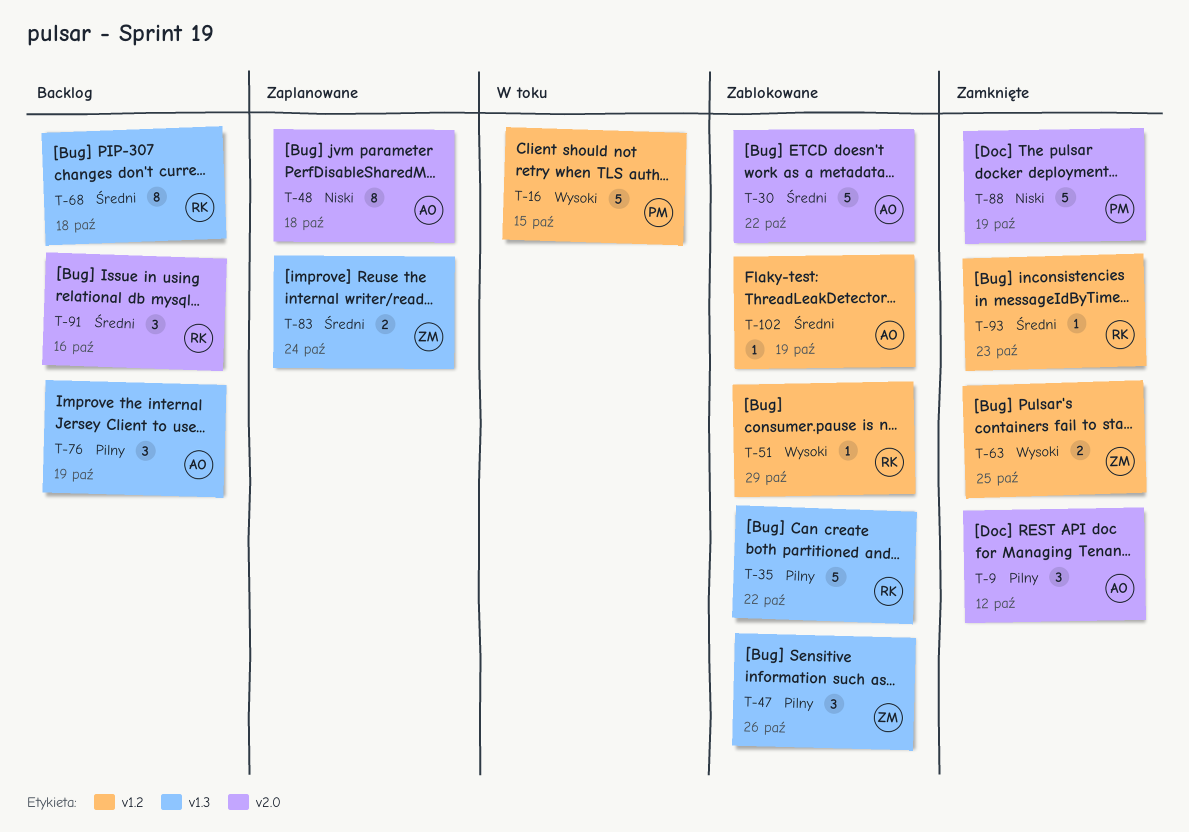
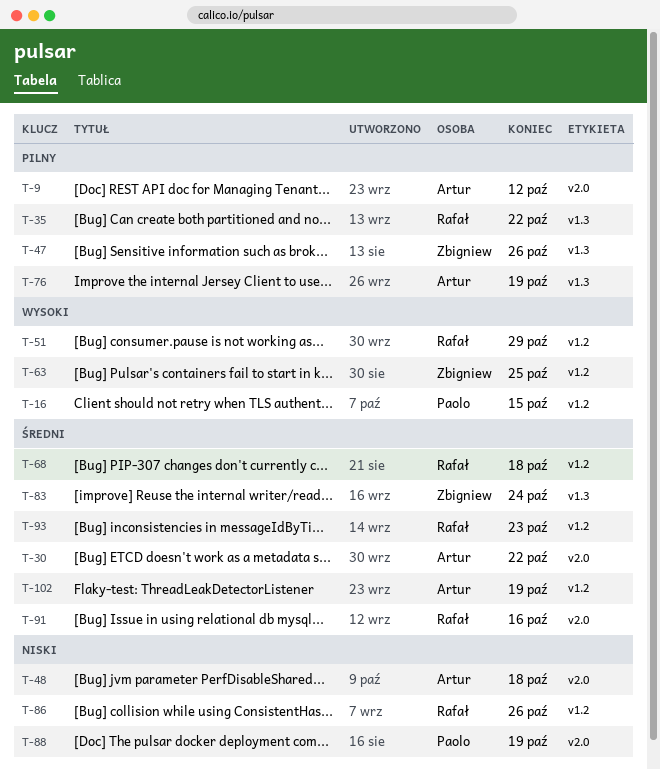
T-68, label: v1.3 -> v1.2
T-86: none -> present

